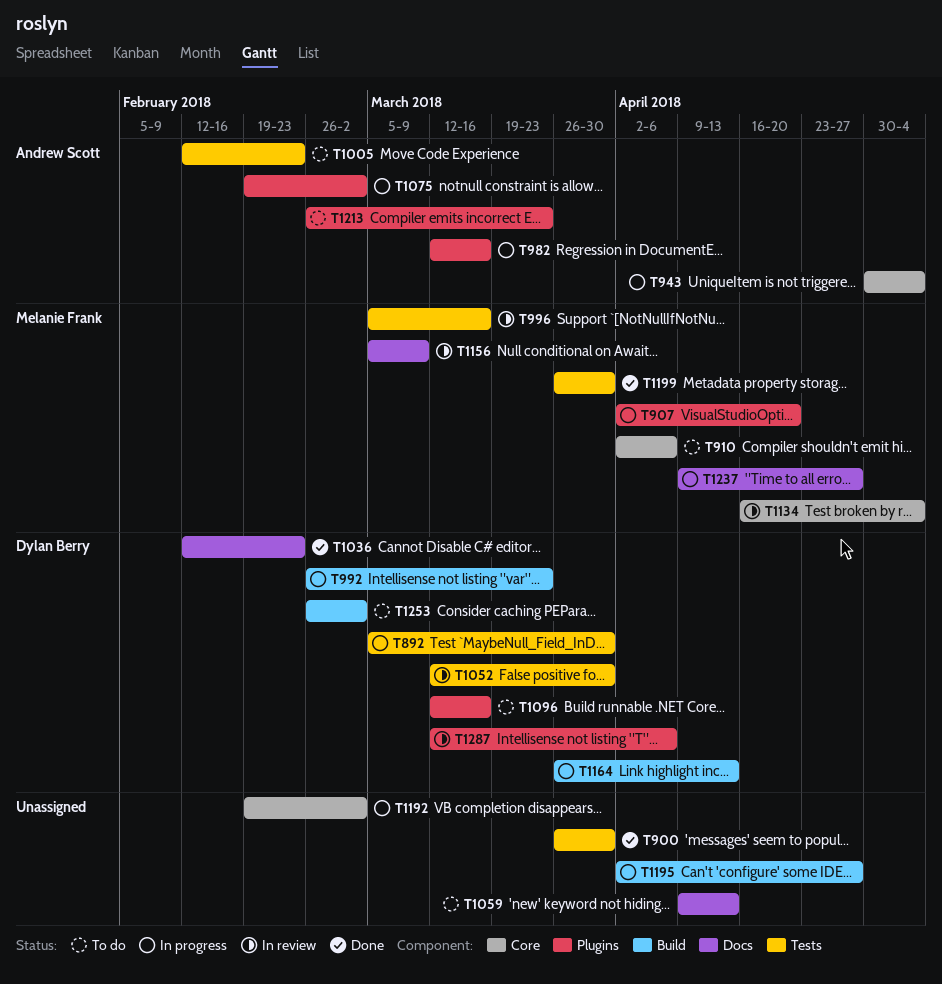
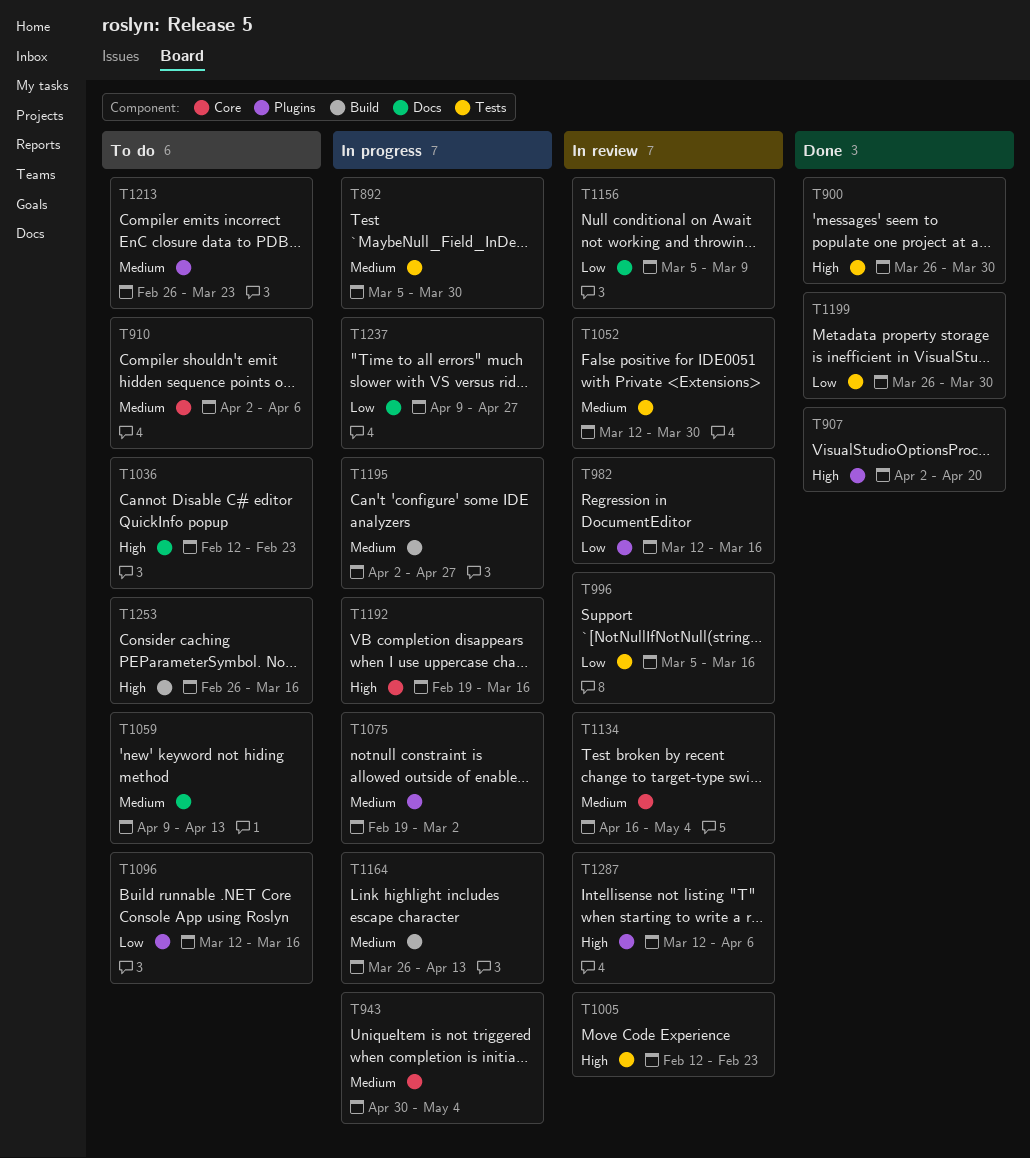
T907, status: In progress -> Done
T982, status: In progress -> In review
T992: present -> none
T1005, status: To do -> In review
T1036, status: Done -> To do
T1192, due: Mar 2 -> Mar 16
T1253, due: Mar 2 -> Mar 16

